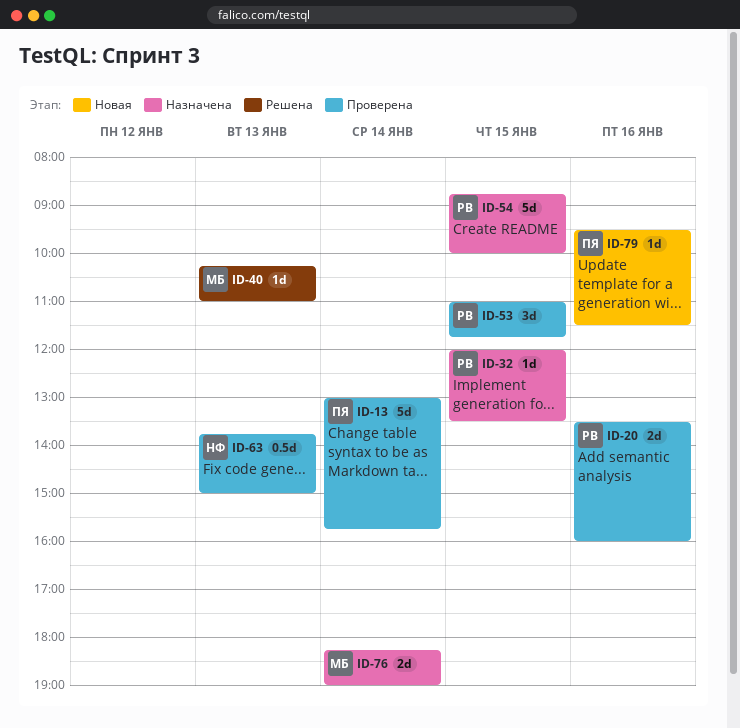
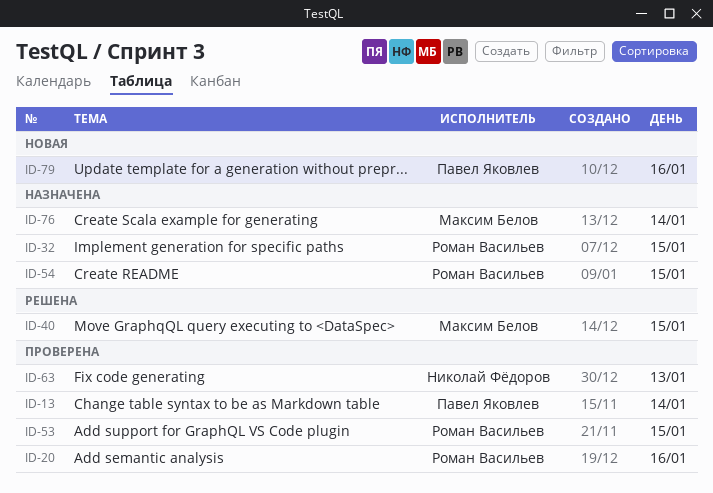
ID-40, day: Jan 13 -> Jan 15

